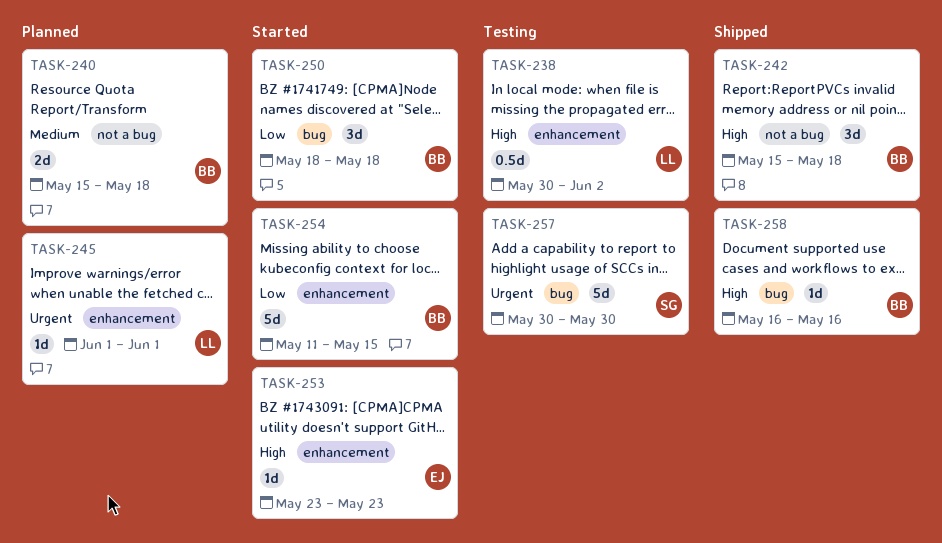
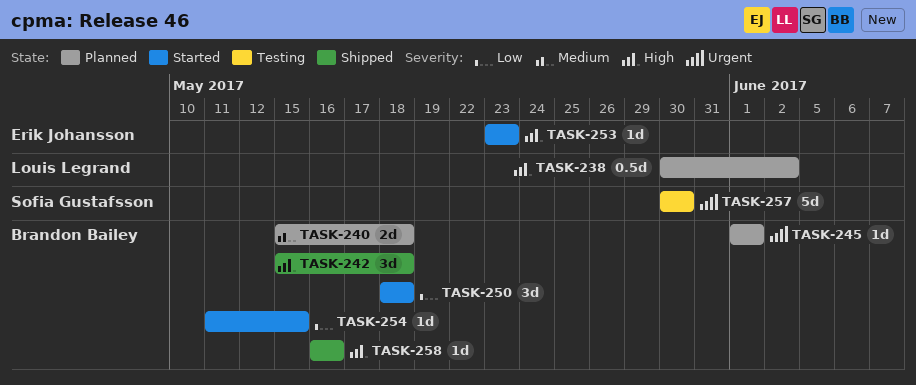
TASK-238, status: Testing -> Planned
TASK-245, owner: Louis Legrand -> Brandon Bailey
TASK-254, estimate: 5d -> 1d

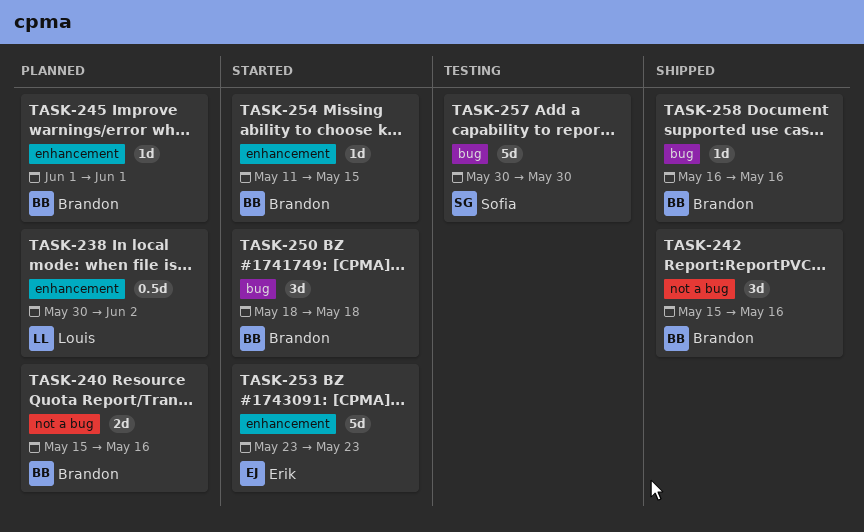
TASK-240, due: May 18 -> May 16
TASK-242, due: May 18 -> May 16
TASK-253, estimate: 1d -> 5d

